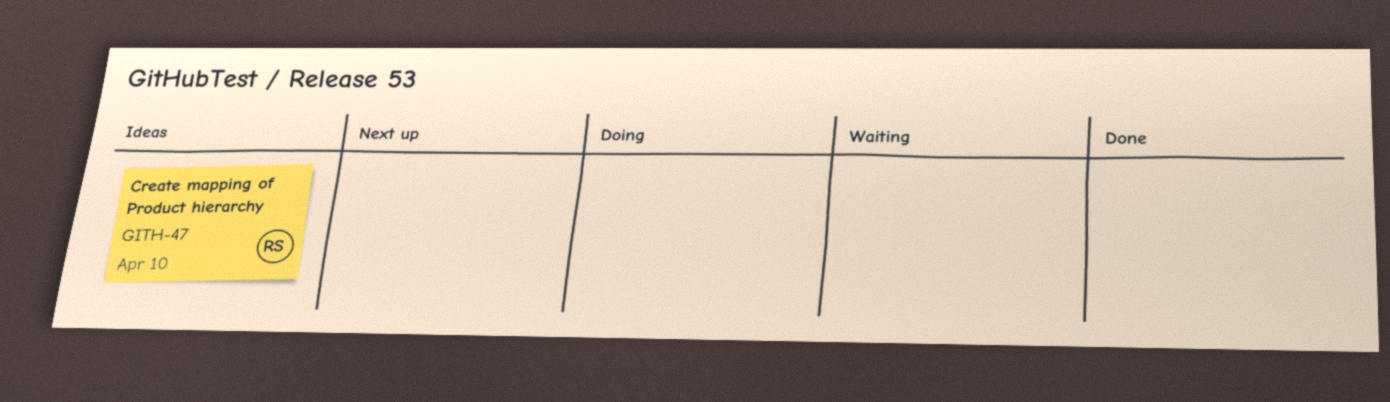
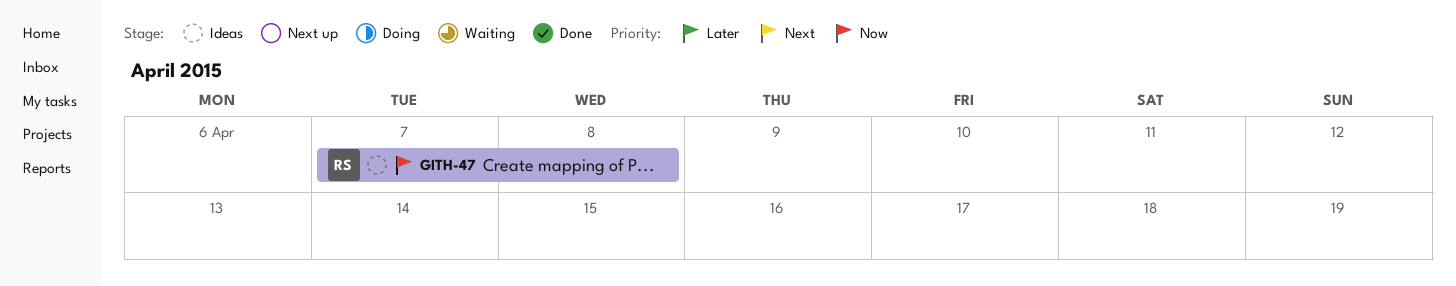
GITH-47, due: Apr 10 -> Apr 8

